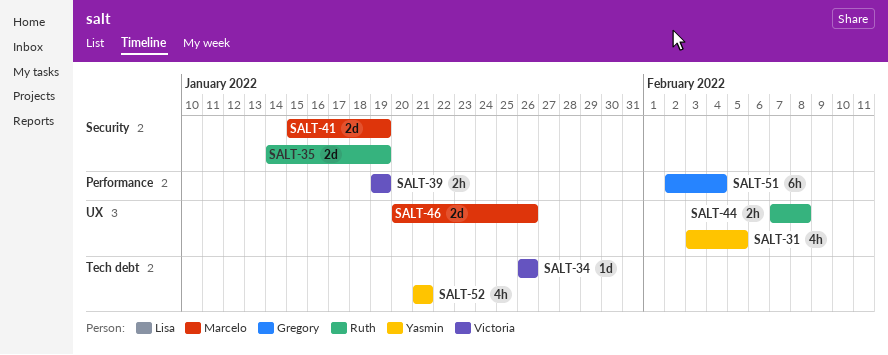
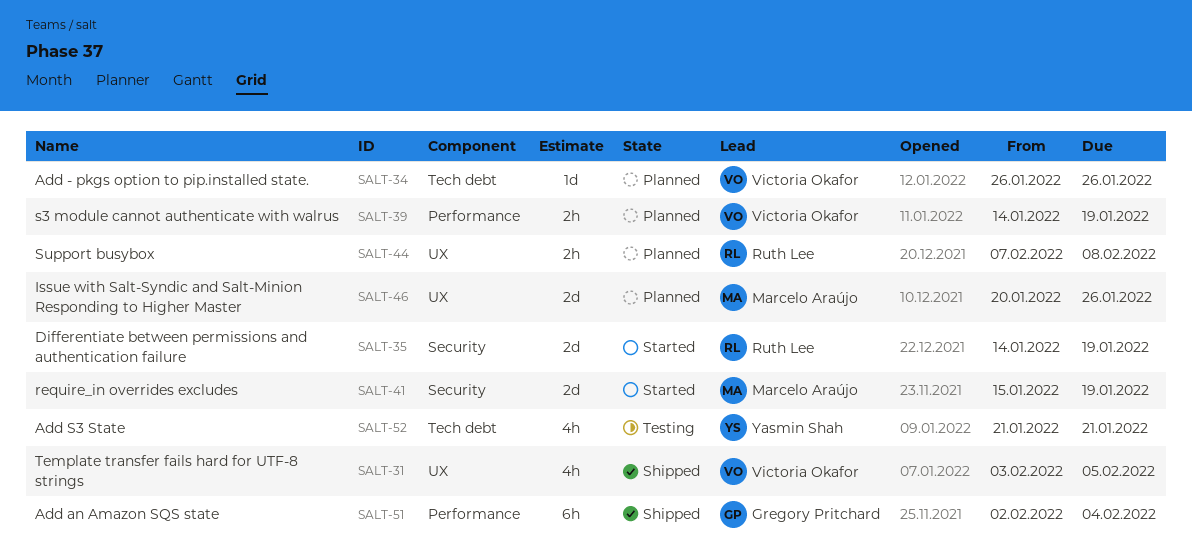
SALT-31, owner: Yasmin Shah -> Victoria Okafor
SALT-39, start: Jan 19 -> Jan 14

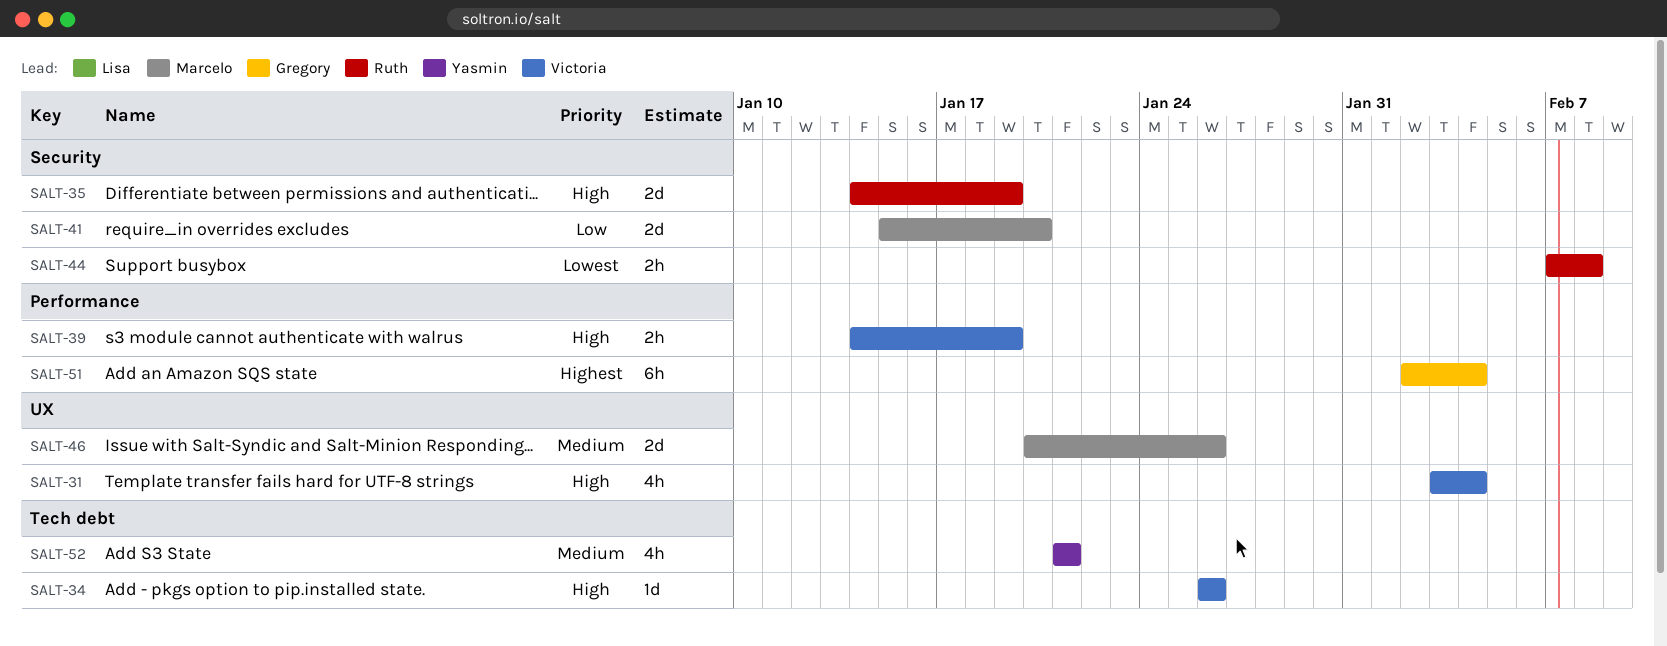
SALT-31, due: Feb 5 -> Feb 4
SALT-41, due: Jan 19 -> Jan 20
SALT-44, label: UX -> Security

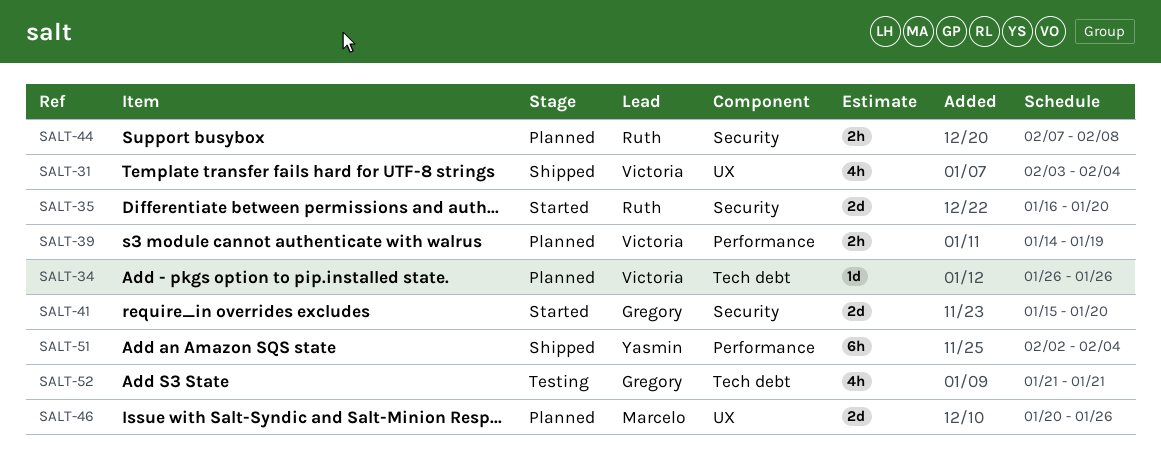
SALT-35, start: Jan 14 -> Jan 16
SALT-35, due: Jan 19 -> Jan 20
SALT-41, owner: Marcelo -> Gregory
SALT-51, owner: Gregory -> Yasmin
SALT-52, owner: Yasmin -> Gregory

